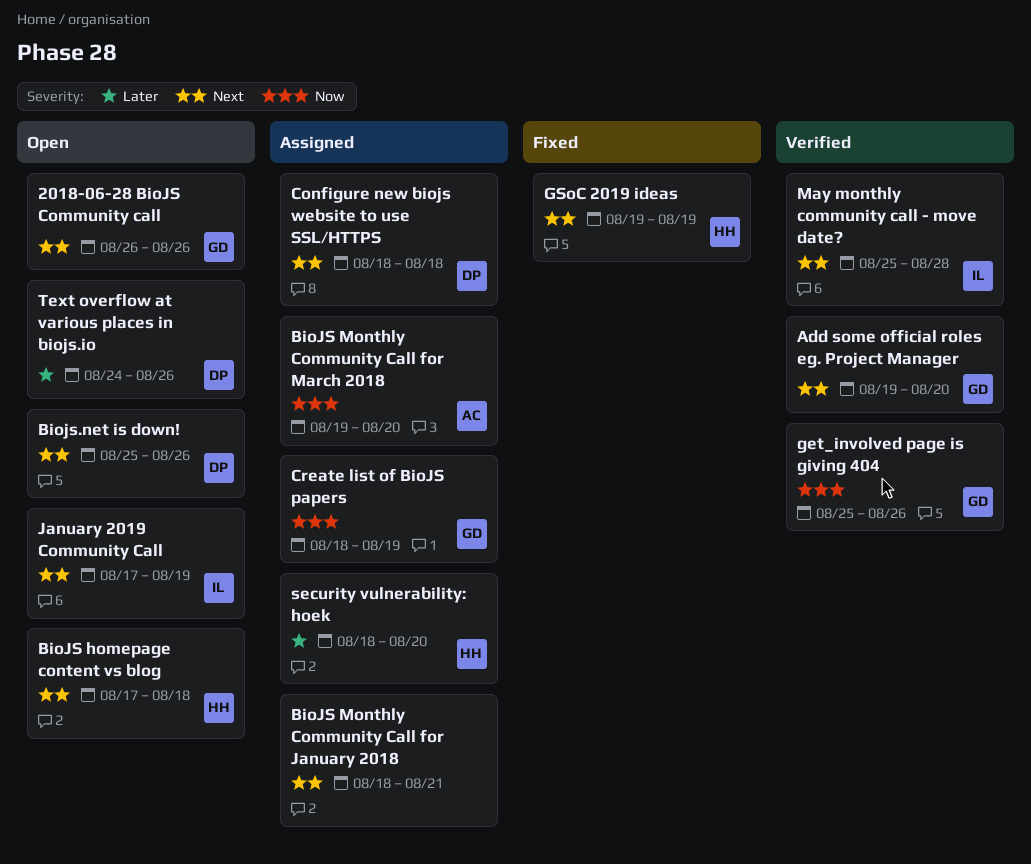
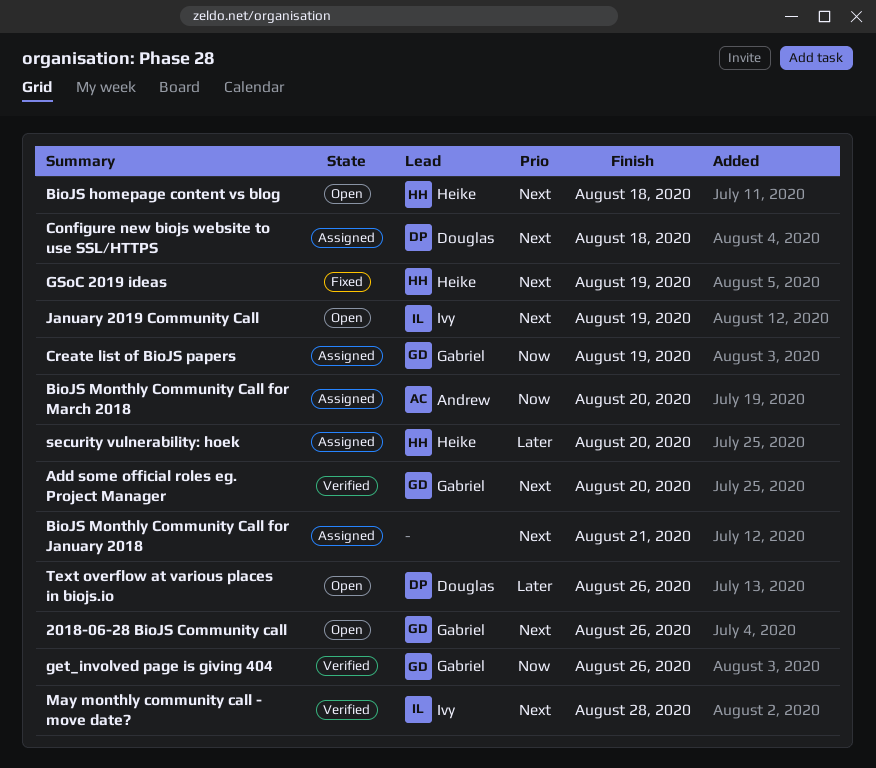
Biojs.net is down!: present -> none

